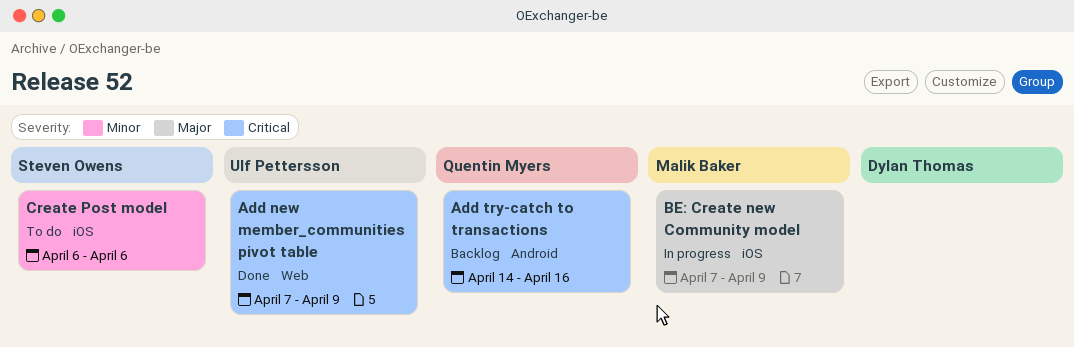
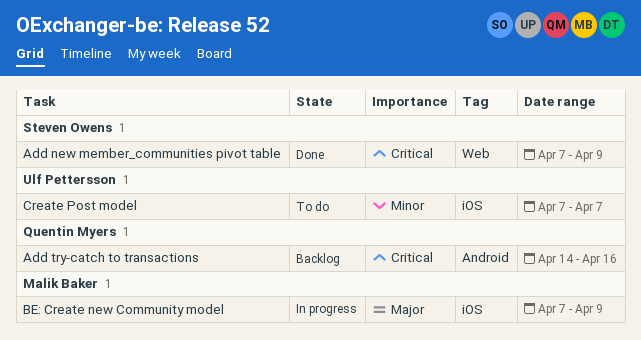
Add new member_communities pivot table, owner: Ulf Pettersson -> Steven Owens
Create Post model, owner: Steven Owens -> Ulf Pettersson
Create Post model, start: Apr 6 -> Apr 7
Create Post model, due: Apr 6 -> Apr 7

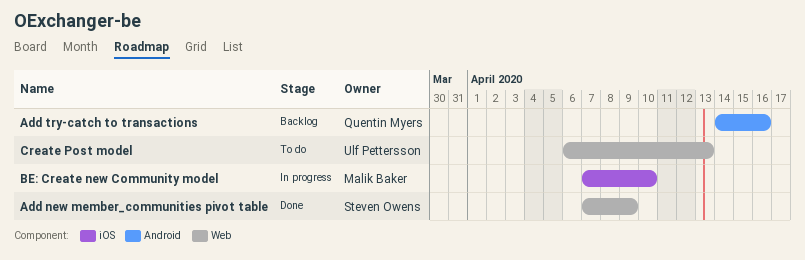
BE: Create new Community model, due: Apr 9 -> Apr 10
Create Post model, label: iOS -> Web
Create Post model, start: Apr 7 -> Apr 6
Create Post model, due: Apr 7 -> Apr 13

